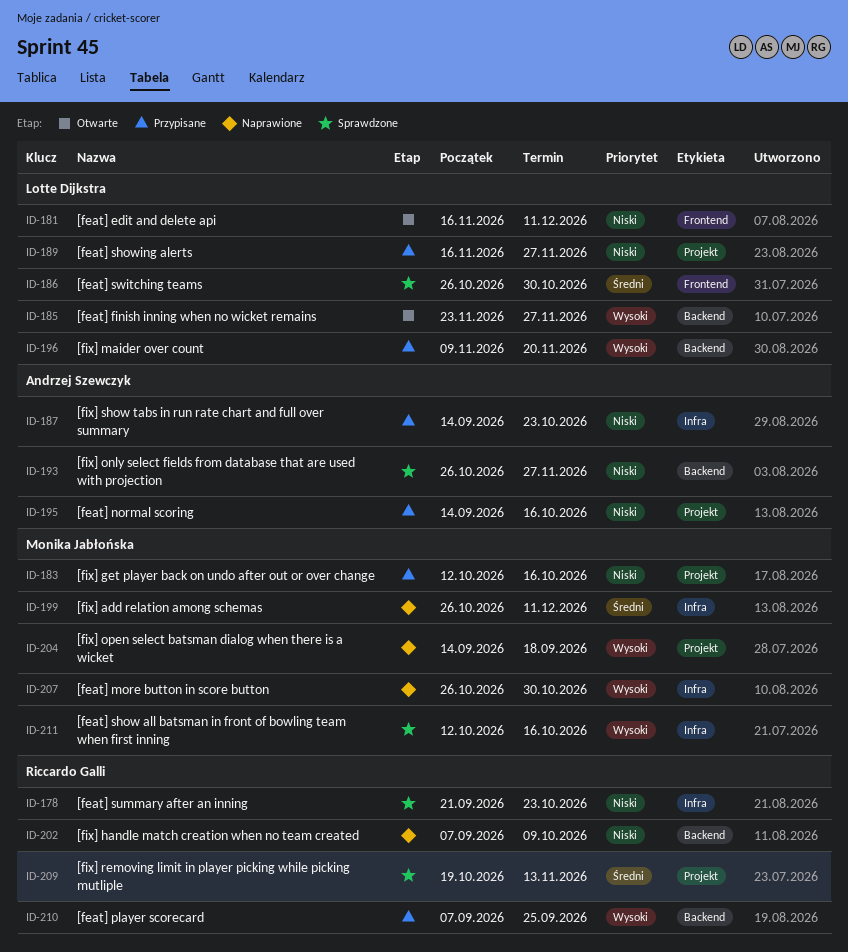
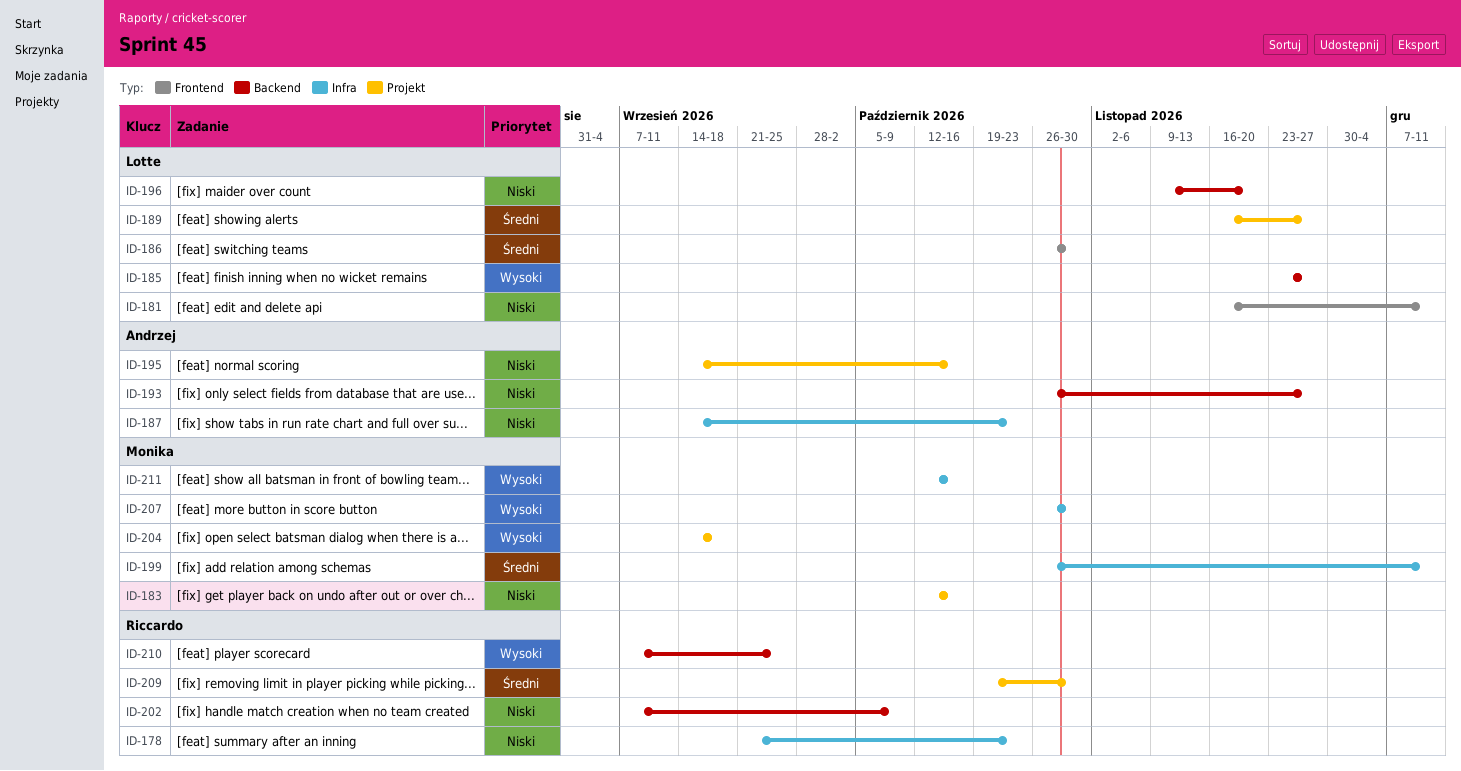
ID-189, priority: Niski -> Średni
ID-196, priority: Wysoki -> Niski
ID-209, due: Nov 13 -> Oct 30

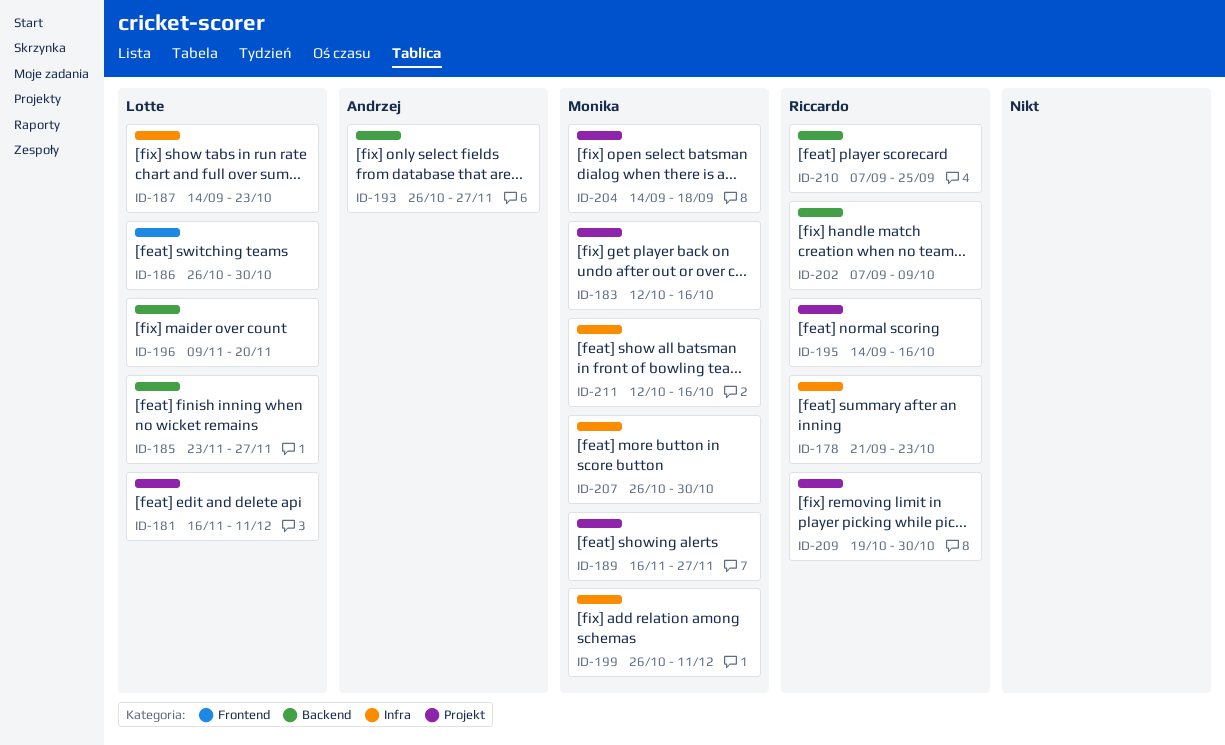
ID-181, label: Frontend -> Projekt
ID-187, owner: Andrzej -> Lotte
ID-189, owner: Lotte -> Monika
ID-195, owner: Andrzej -> Riccardo

